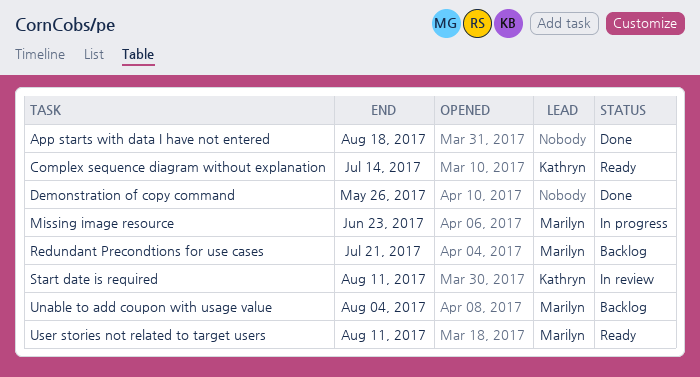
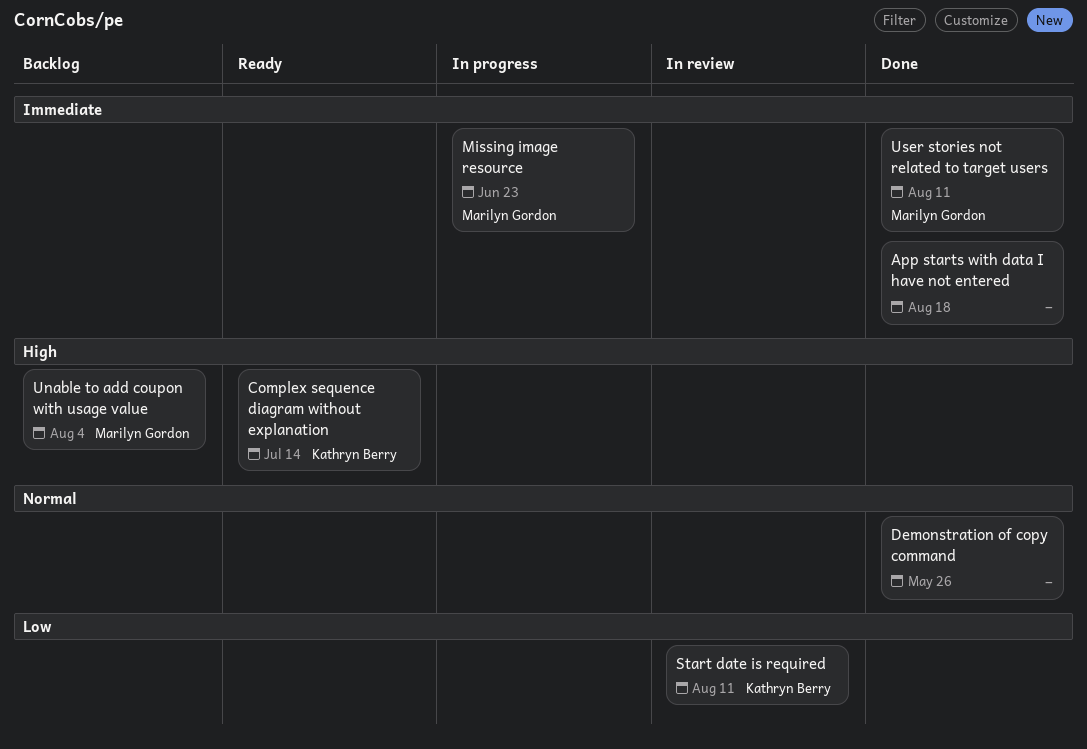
Redundant Precondtions for use cases: present -> none
User stories not related to target users, status: Ready -> Done

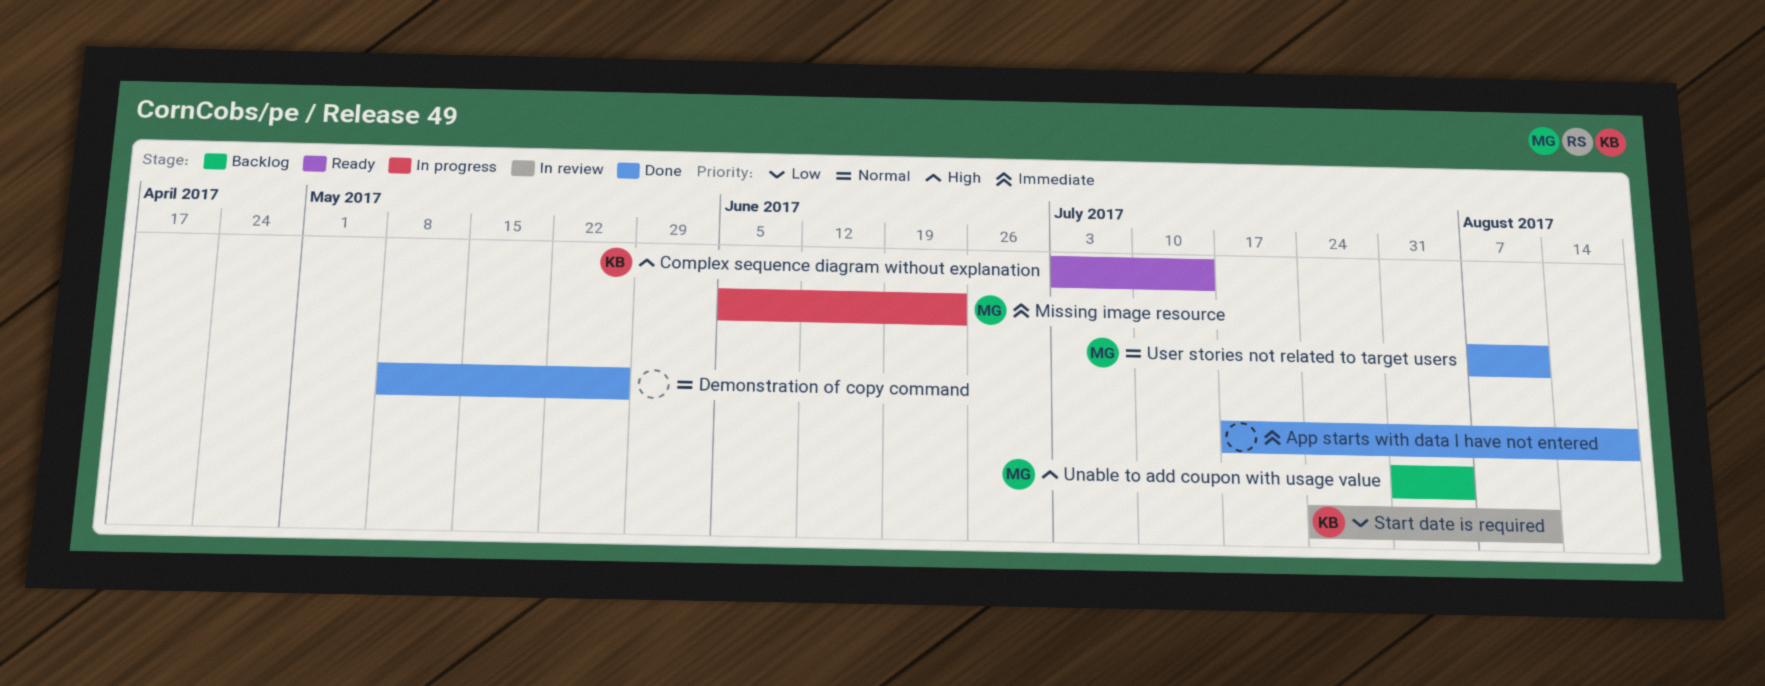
User stories not related to target users, priority: Immediate -> Normal

